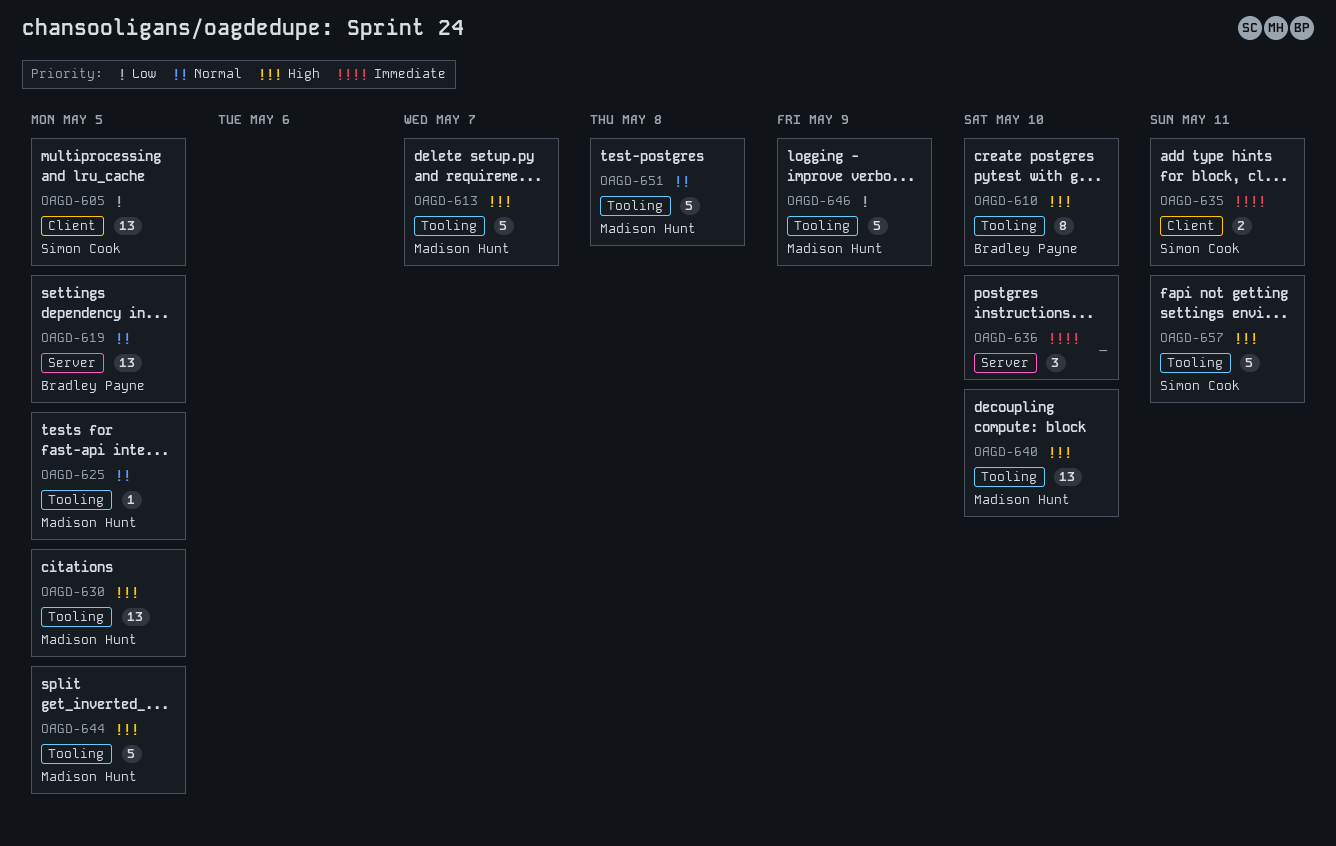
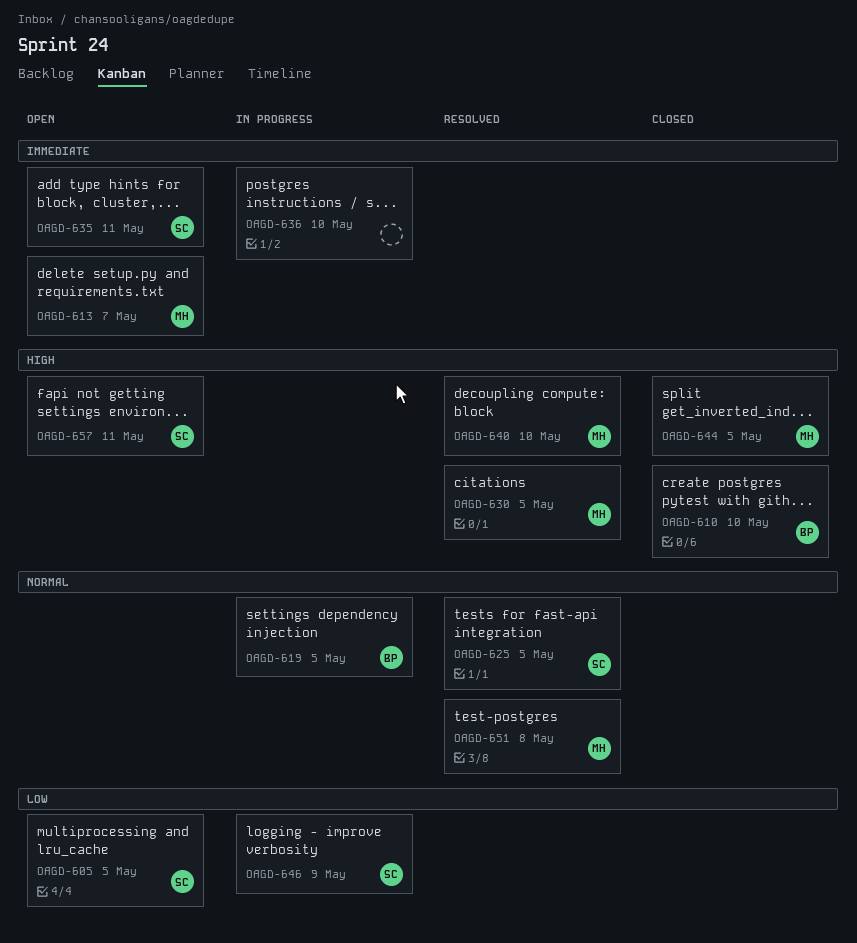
OAGD-613, priority: High -> Immediate
OAGD-625, owner: Madison Hunt -> Simon Cook
OAGD-646, owner: Madison Hunt -> Simon Cook

